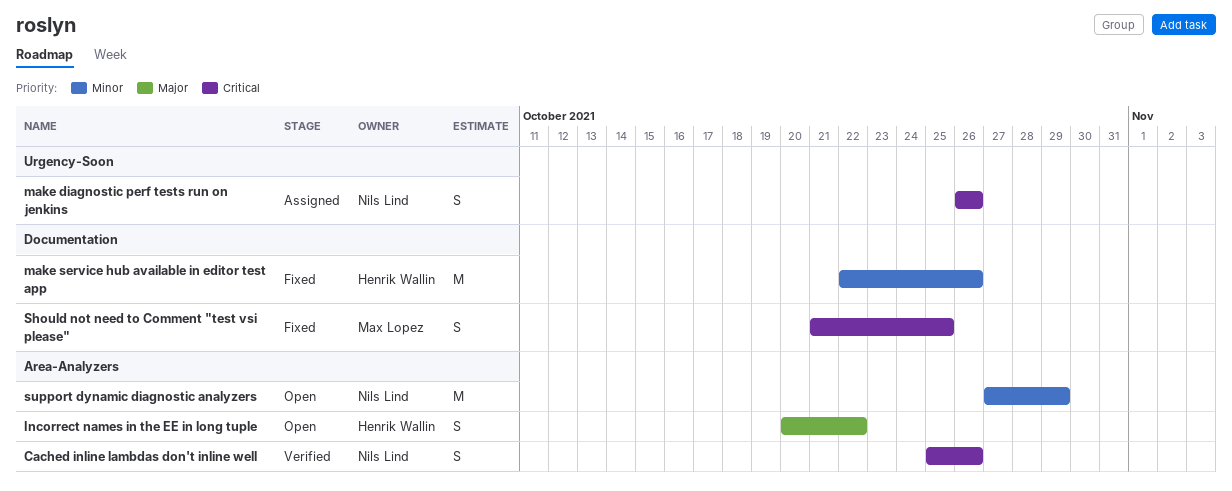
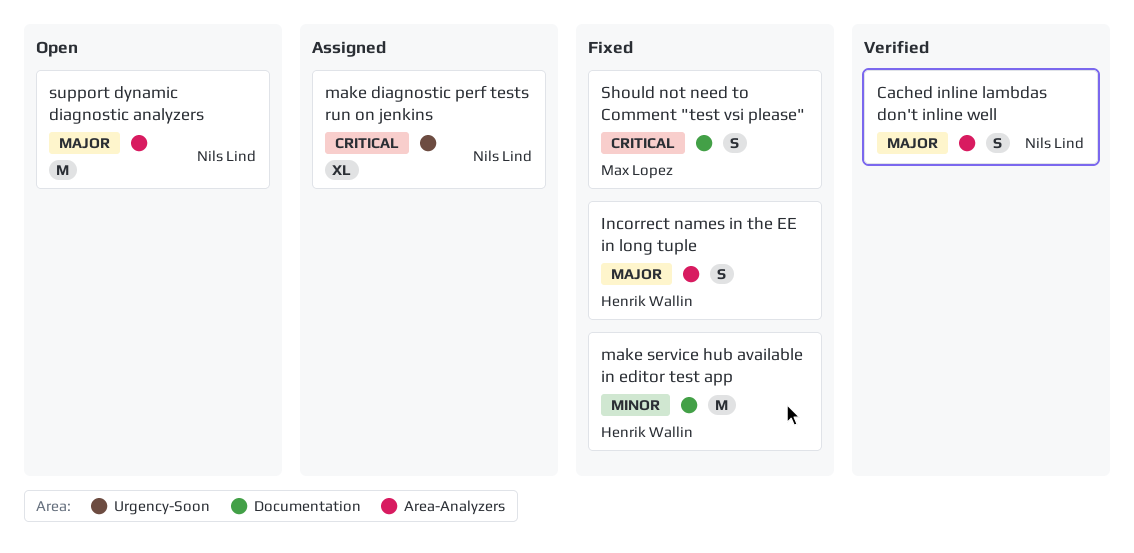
Cached inline lambdas don't inline well, priority: Critical -> Major
Incorrect names in the EE in long tuple, status: Open -> Fixed
make diagnostic perf tests run on jenkins, estimate: S -> XL
support dynamic diagnostic analyzers, priority: Minor -> Major

